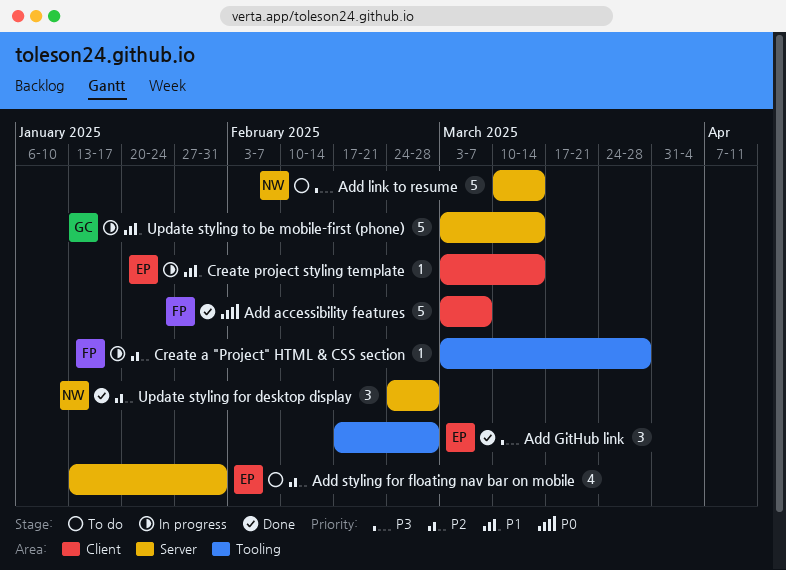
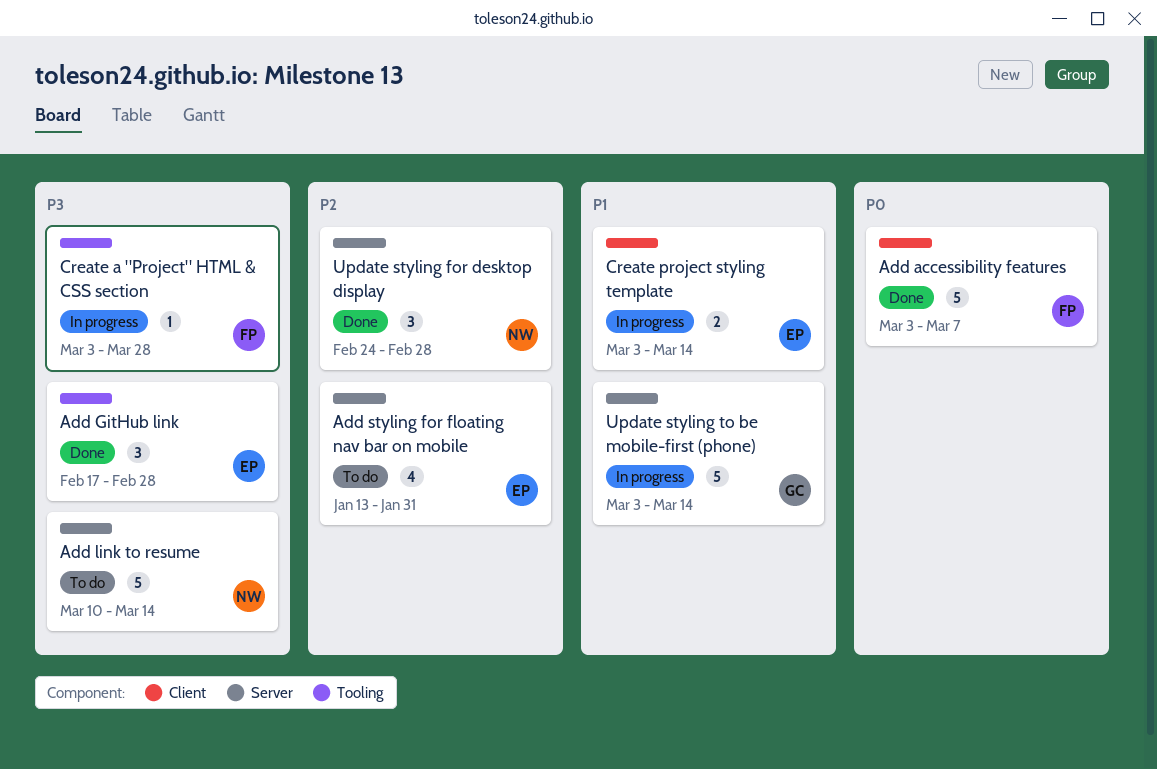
Create a "Project" HTML & CSS section, priority: P2 -> P3
Create project styling template, estimate: 1 -> 2

